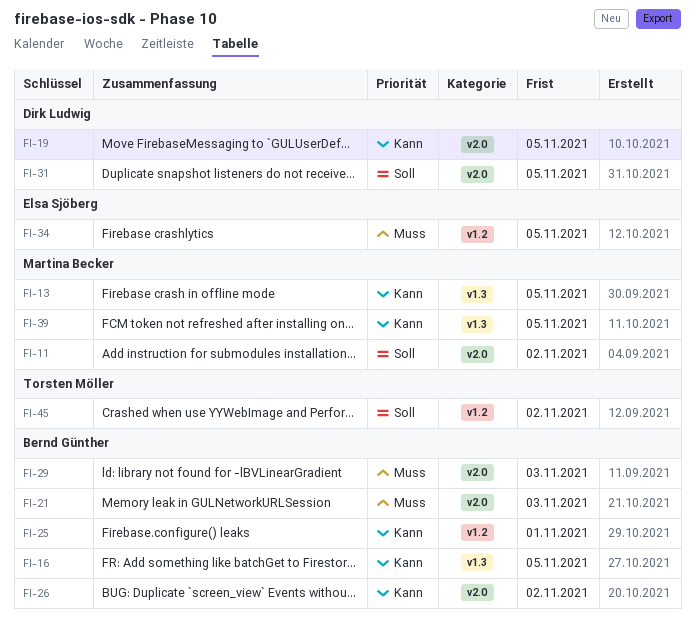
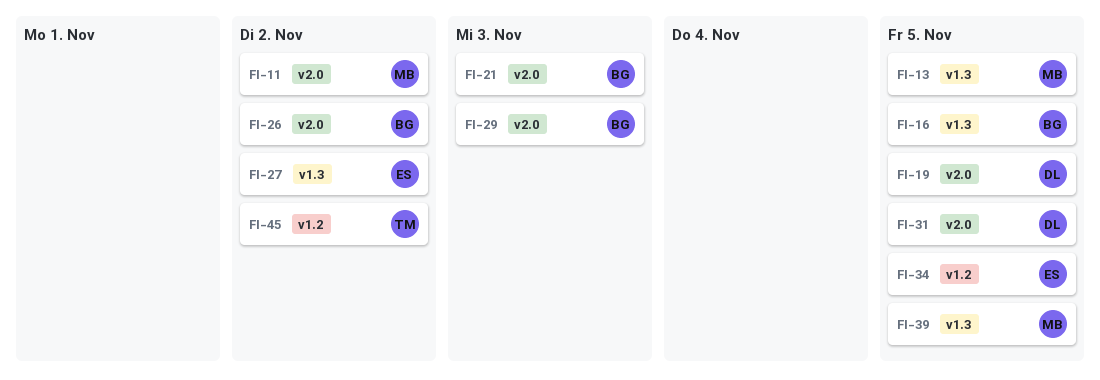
FI-25: present -> none
FI-27: none -> present

